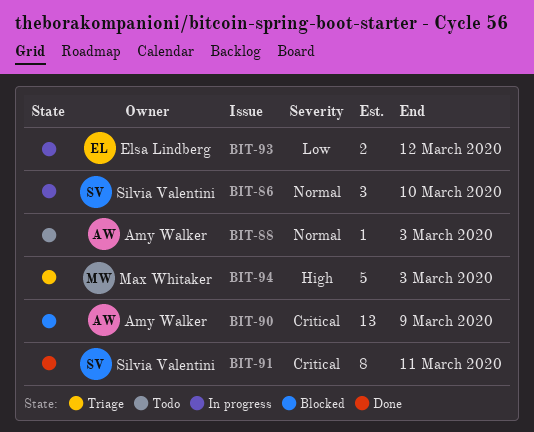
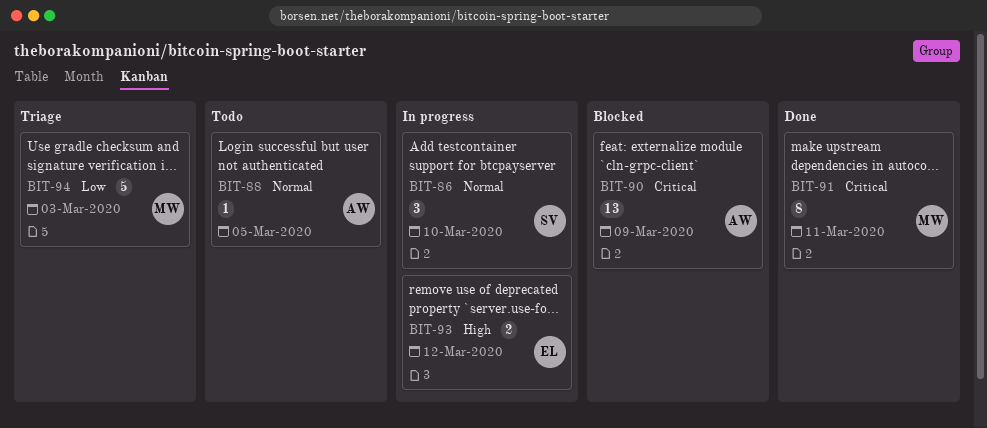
BIT-88, due: Mar 3 -> Mar 5
BIT-91, owner: Silvia Valentini -> Max Whitaker
BIT-93, priority: Low -> High
BIT-94, priority: High -> Low

